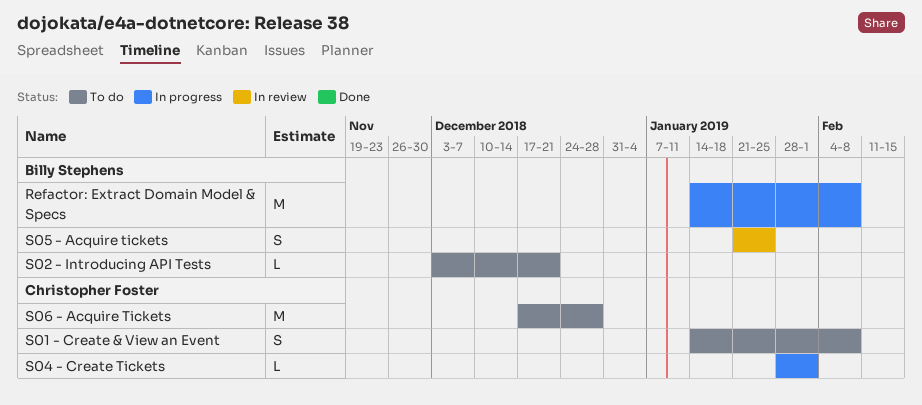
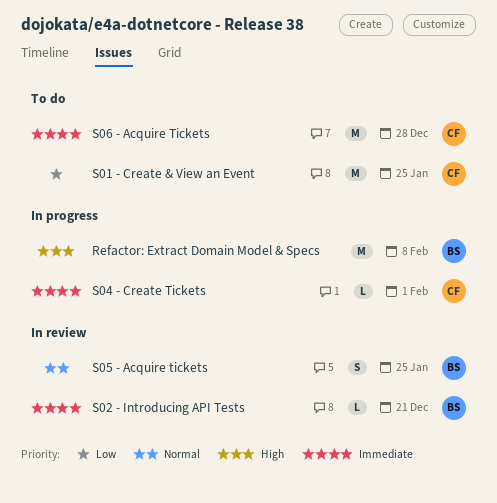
S01 - Create & View an Event, estimate: S -> M
S01 - Create & View an Event, due: Feb 8 -> Jan 25
S02 - Introducing API Tests, status: To do -> In review

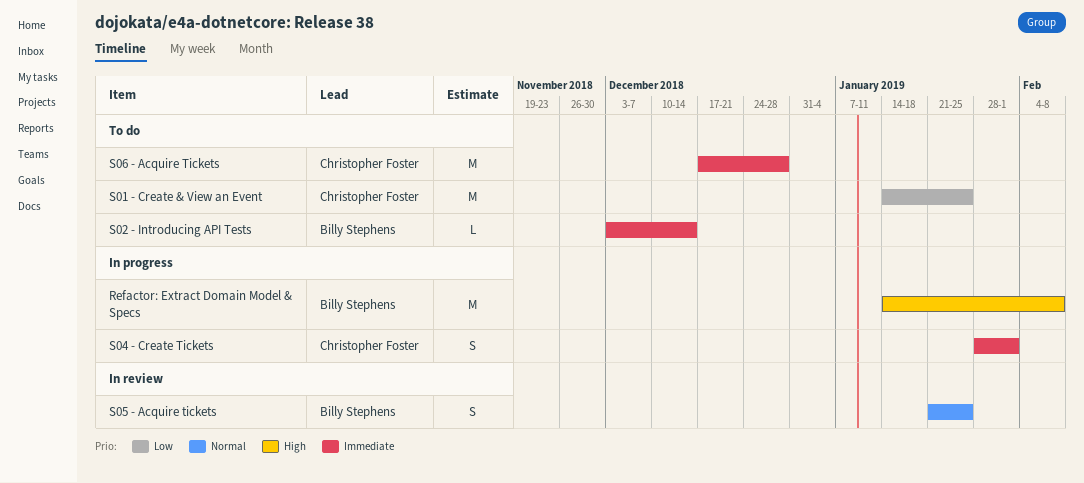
S02 - Introducing API Tests, status: In review -> To do
S02 - Introducing API Tests, due: Dec 21 -> Dec 14
S04 - Create Tickets, estimate: L -> S

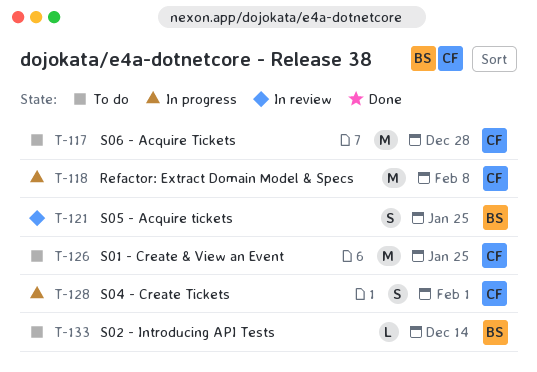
Refactor: Extract Domain Model & Specs, owner: Billy Stephens -> Christopher Foster

